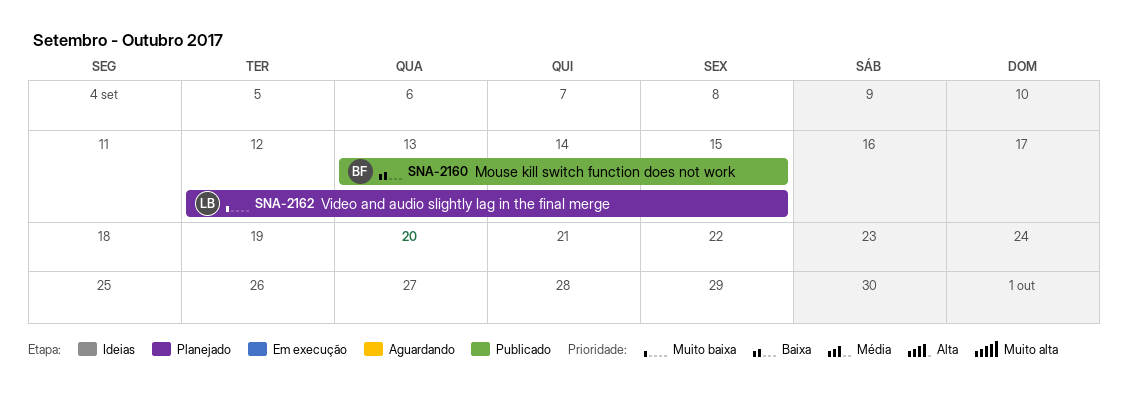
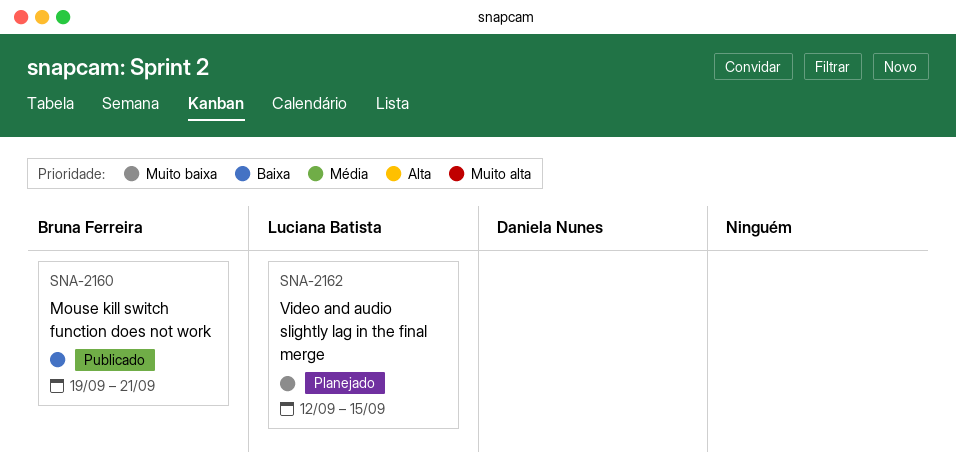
SNA-2160, start: Sep 13 -> Sep 19
SNA-2160, due: Sep 15 -> Sep 21

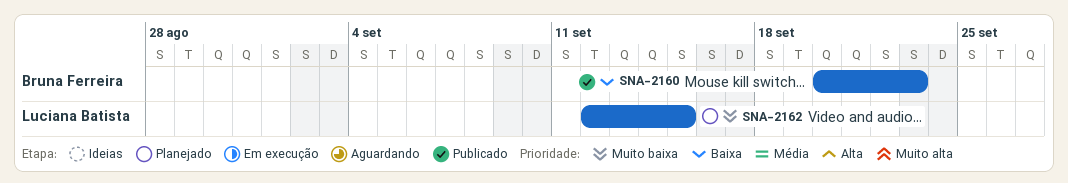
SNA-2160, start: Sep 19 -> Sep 20
SNA-2160, due: Sep 21 -> Sep 23

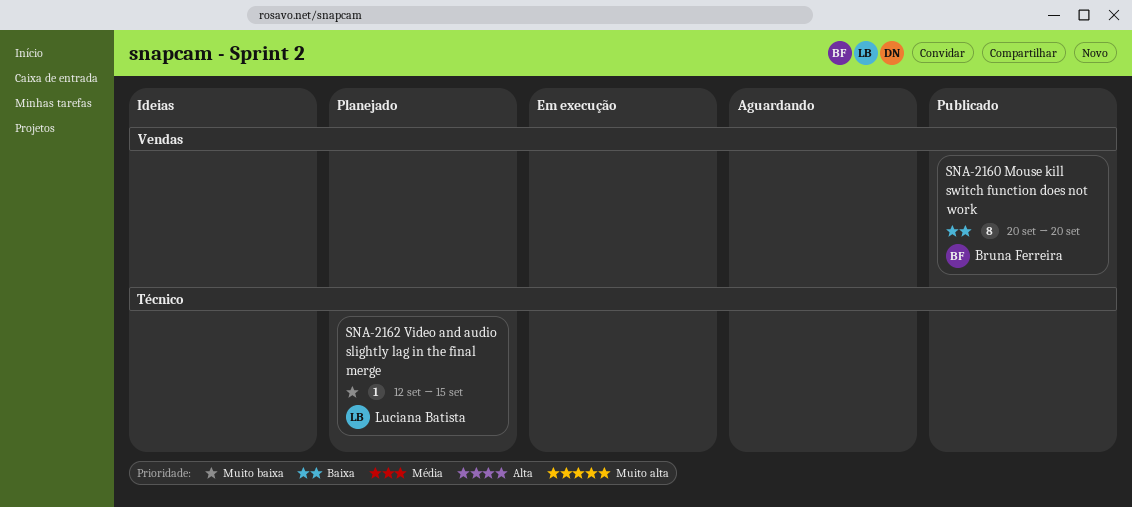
SNA-2160, due: Sep 23 -> Sep 20

